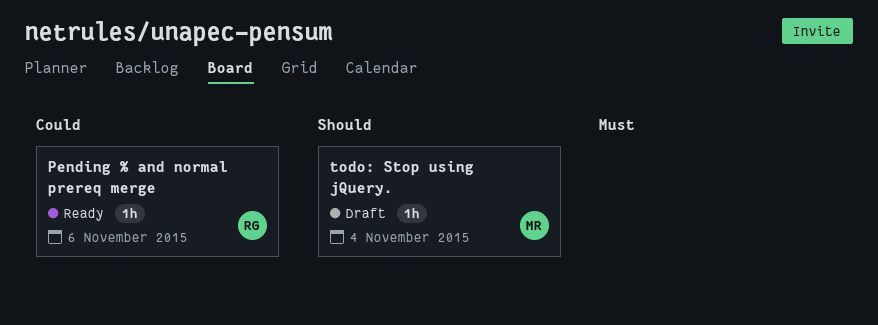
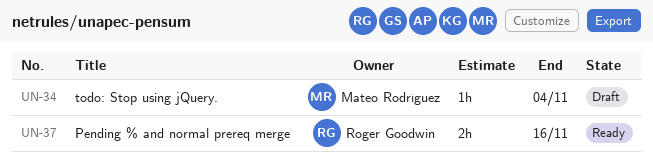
Pending % and normal prereq merge, estimate: 1h -> 2h
Pending % and normal prereq merge, due: Nov 6 -> Nov 16

